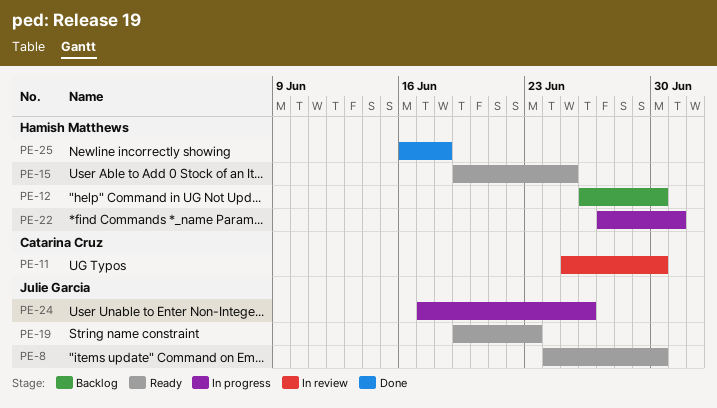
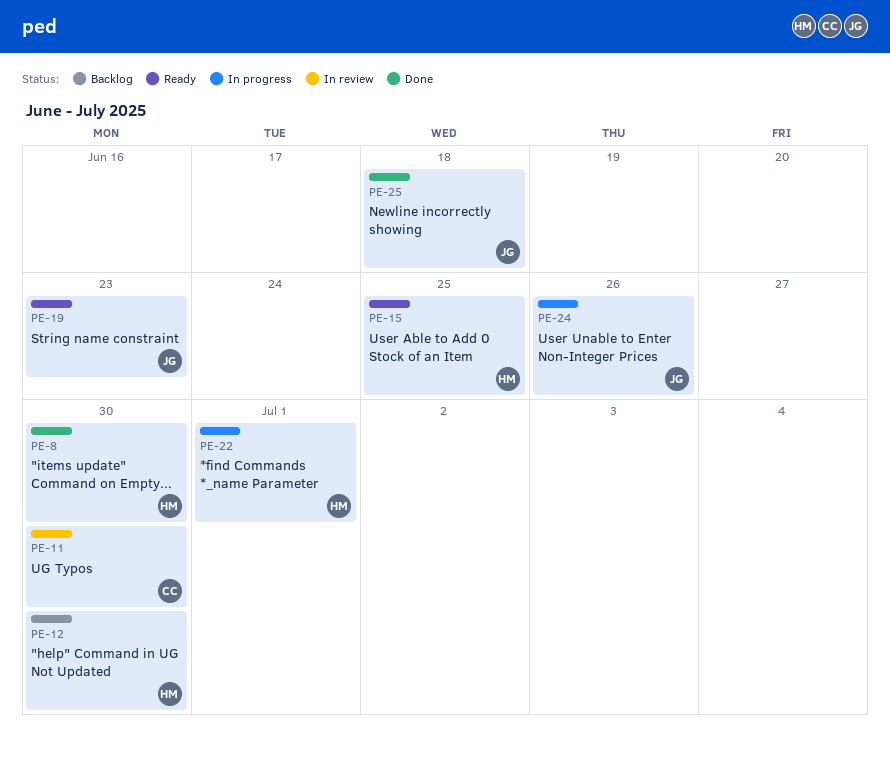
PE-8, status: Ready -> Done
PE-8, owner: Julie Garcia -> Hamish Matthews
PE-25, owner: Hamish Matthews -> Julie Garcia

